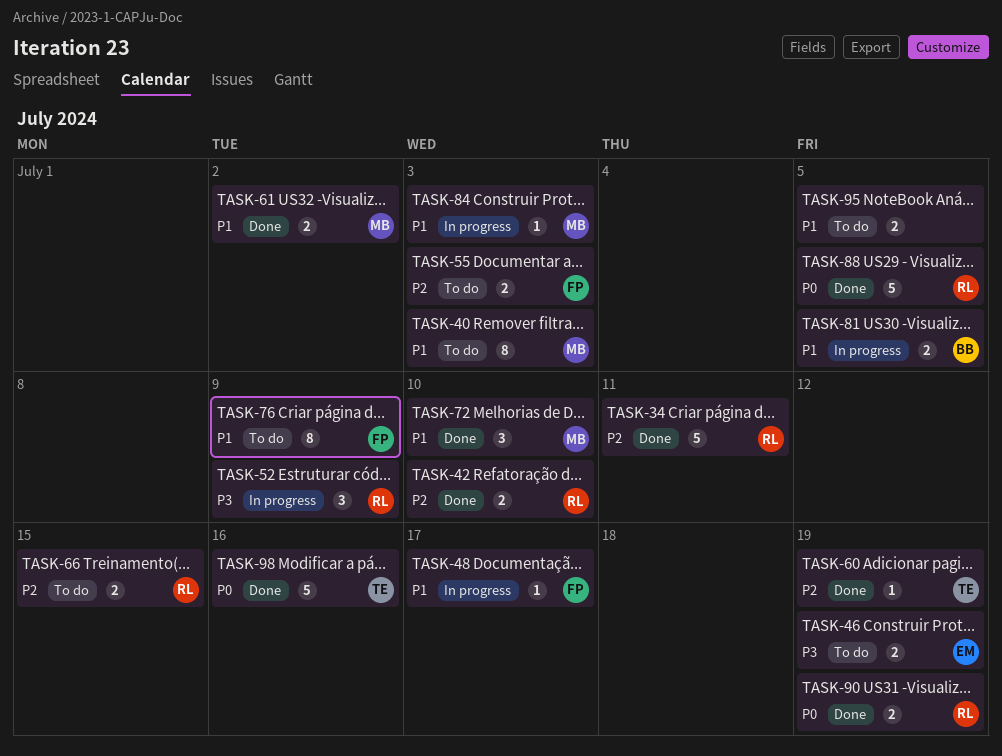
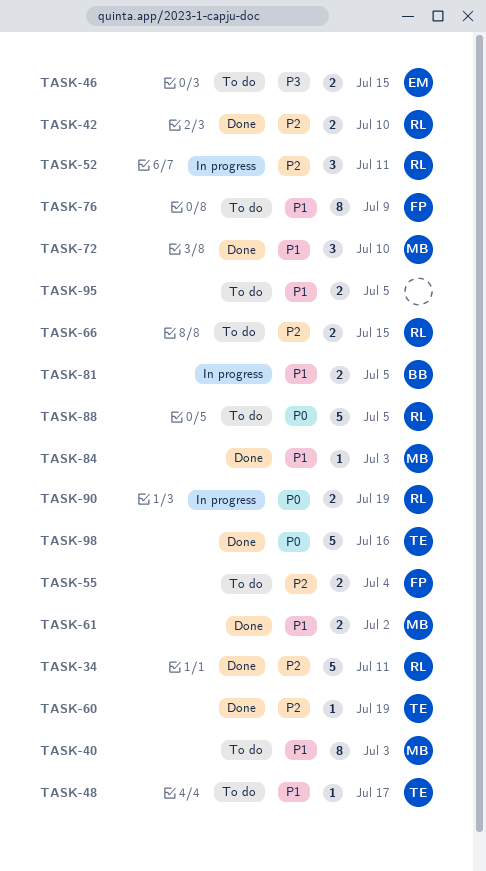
TASK-46, due: Jul 19 -> Jul 15
TASK-48, status: In progress -> To do
TASK-48, owner: FP -> TE
TASK-52, priority: P3 -> P2
TASK-52, due: Jul 9 -> Jul 11
TASK-55, due: Jul 3 -> Jul 4
TASK-84, status: In progress -> Done
TASK-88, status: Done -> To do
TASK-90, status: Done -> In progress

